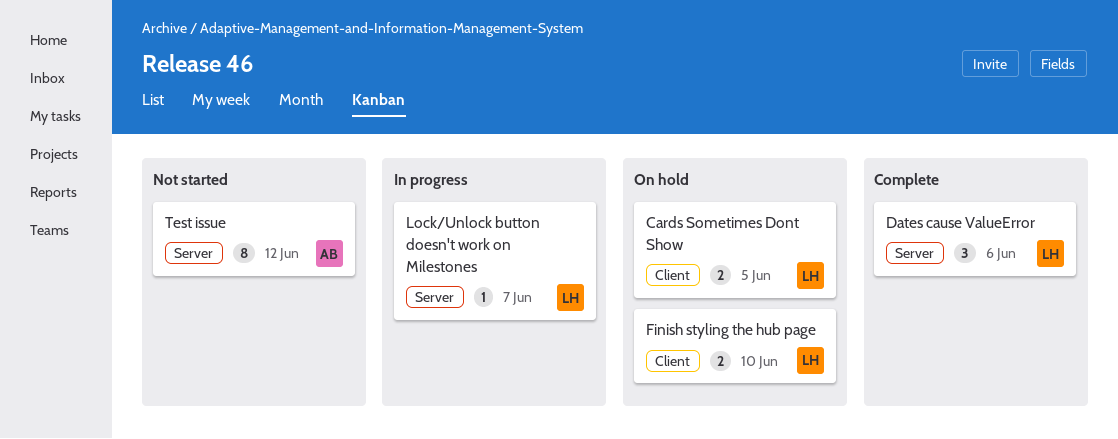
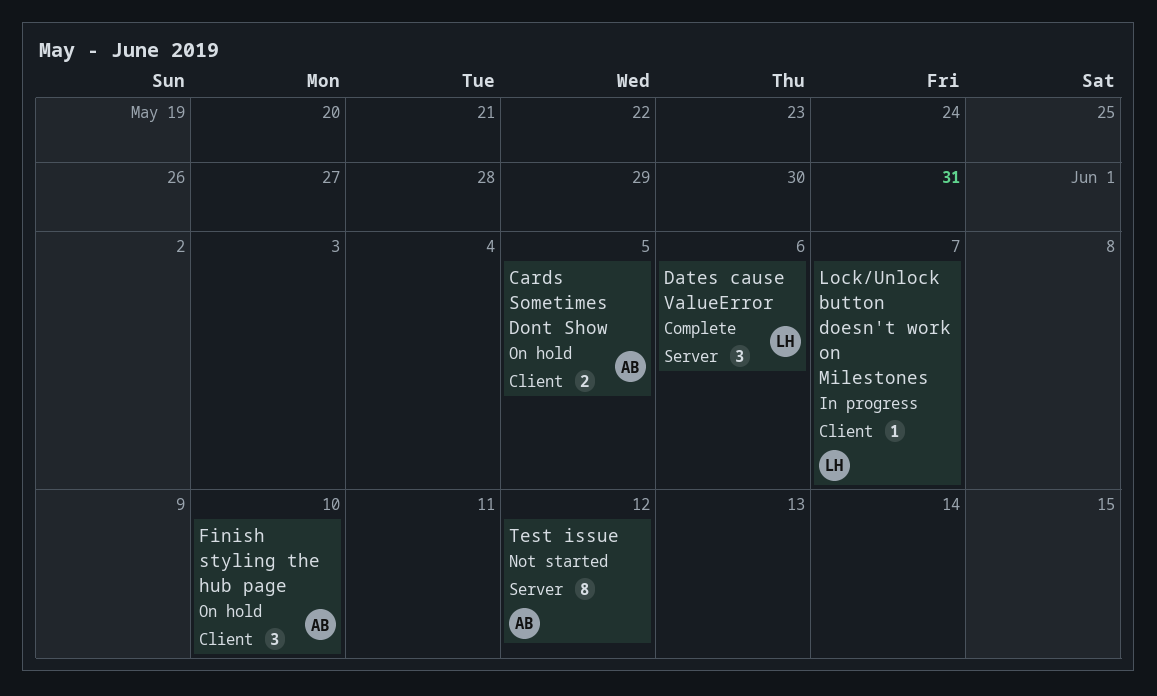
Cards Sometimes Dont Show, owner: LH -> AB
Finish styling the hub page, owner: LH -> AB
Finish styling the hub page, estimate: 2 -> 3
Lock/Unlock button doesn't work on Milestones, label: Server -> Client

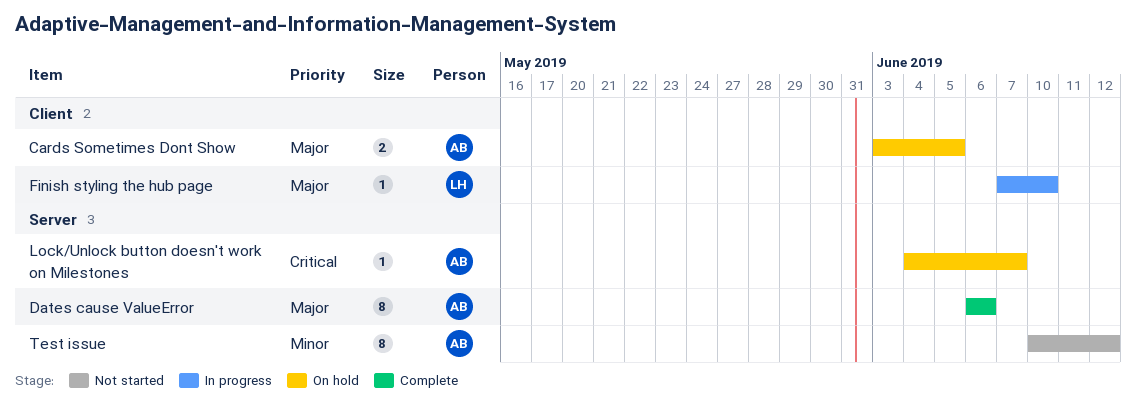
Dates cause ValueError, owner: LH -> AB
Dates cause ValueError, estimate: 3 -> 8
Finish styling the hub page, status: On hold -> In progress
Finish styling the hub page, owner: AB -> LH
Finish styling the hub page, estimate: 3 -> 1
Lock/Unlock button doesn't work on Milestones, status: In progress -> On hold
Lock/Unlock button doesn't work on Milestones, owner: LH -> AB
Lock/Unlock button doesn't work on Milestones, label: Client -> Server

